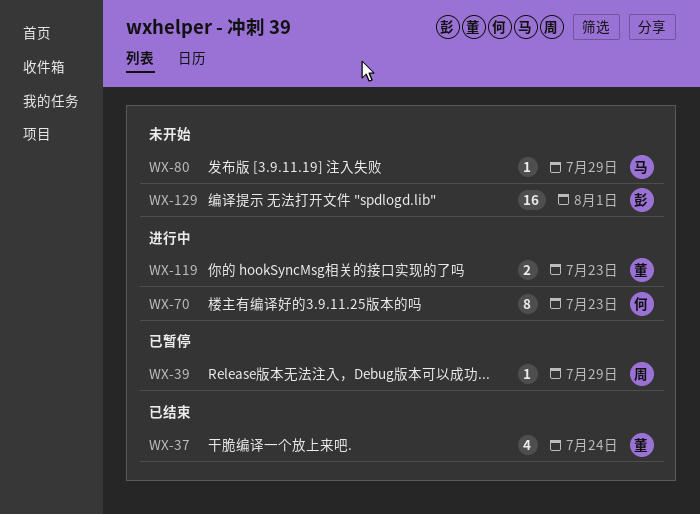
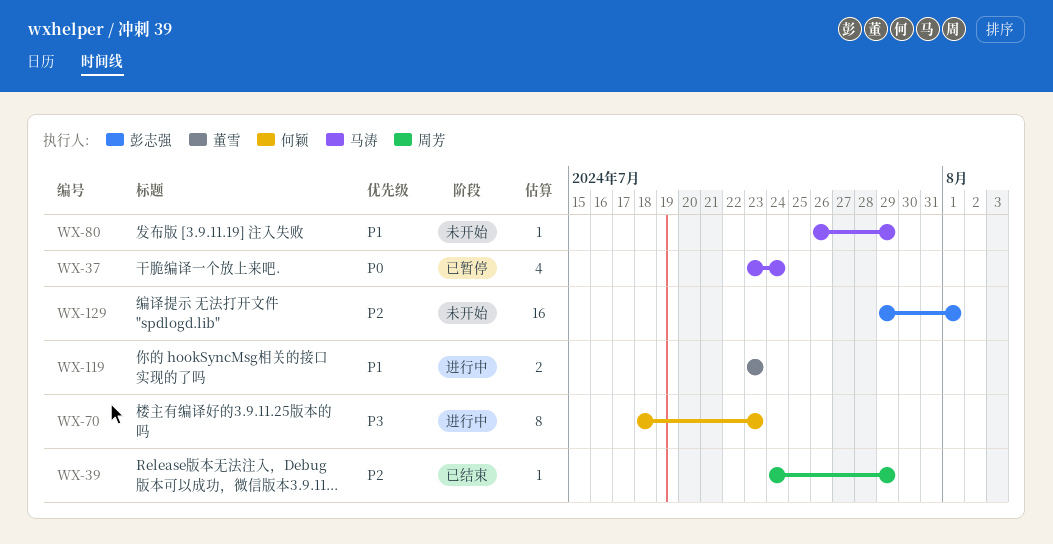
WX-37, status: 已结束 -> 已暂停
WX-37, owner: 董雪 -> 马涛
WX-39, status: 已暂停 -> 已结束

